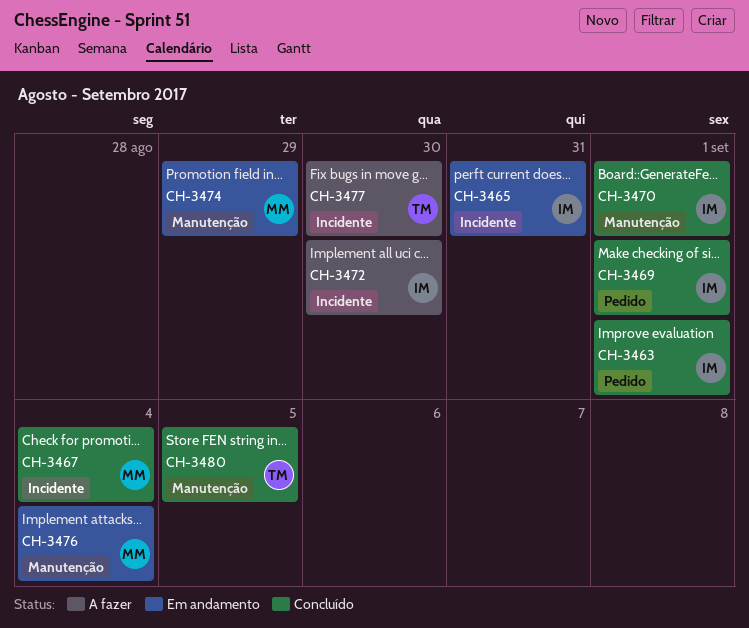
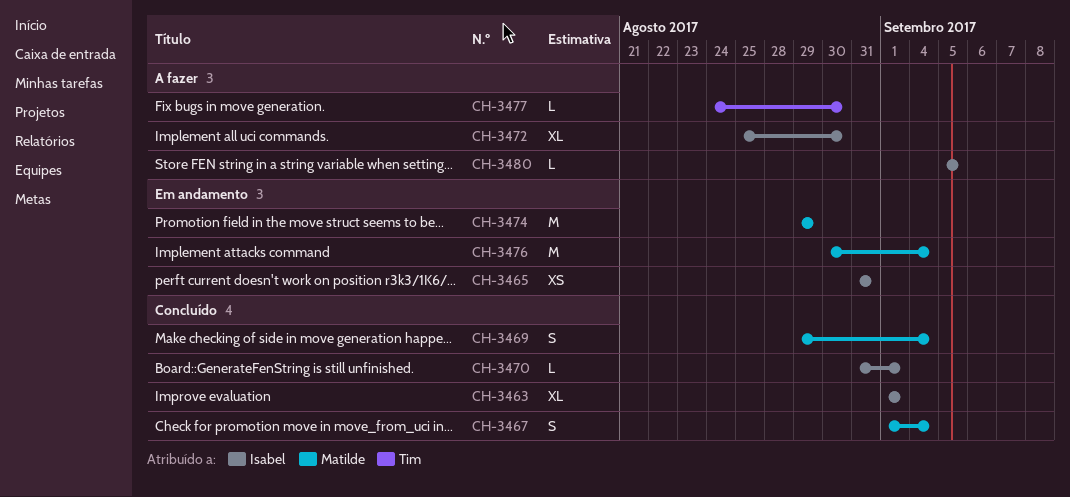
CH-3469, owner: Isabel -> Matilde
CH-3469, due: Sep 1 -> Sep 4
CH-3480, status: Concluído -> A fazer
CH-3480, owner: Tim -> Isabel

